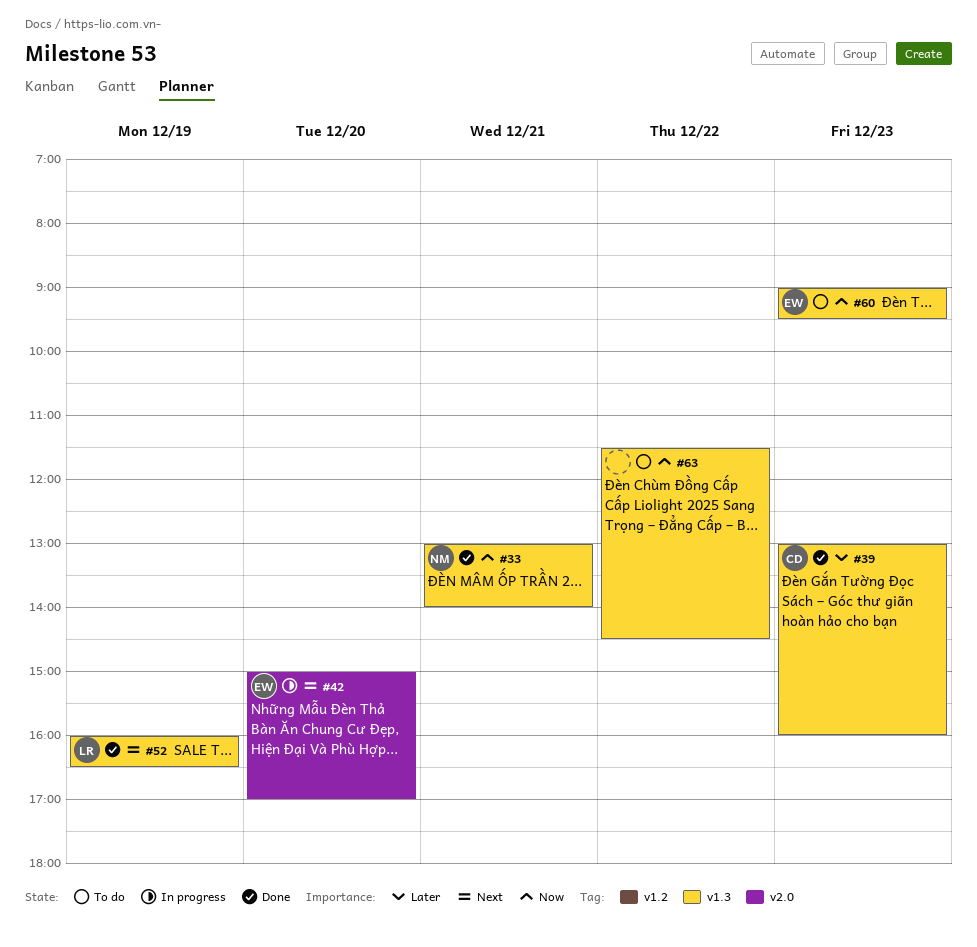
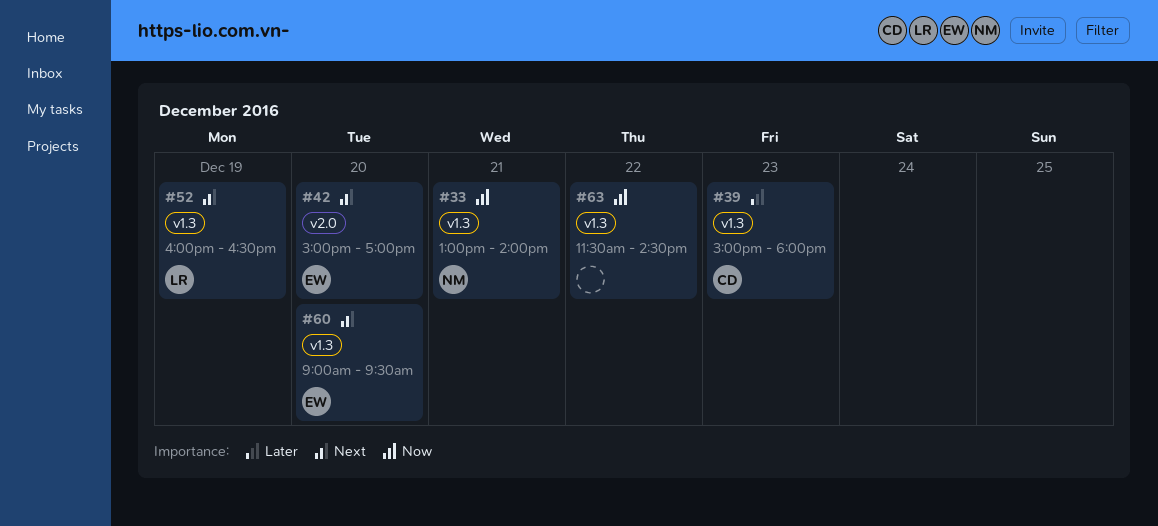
#39, begins: 13:00 -> 15:00
#39, ends: 16:00 -> 18:00
#60, priority: Now -> Next
#60, day: Dec 23 -> Dec 20

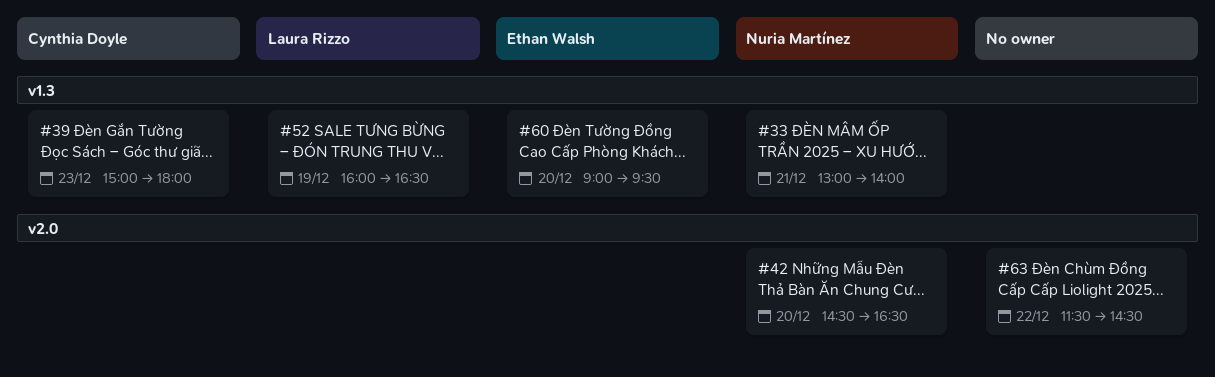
#42, owner: Ethan Walsh -> Nuria Martínez
#42, begins: 15:00 -> 14:30
#42, ends: 17:00 -> 16:30
#63, label: v1.3 -> v2.0

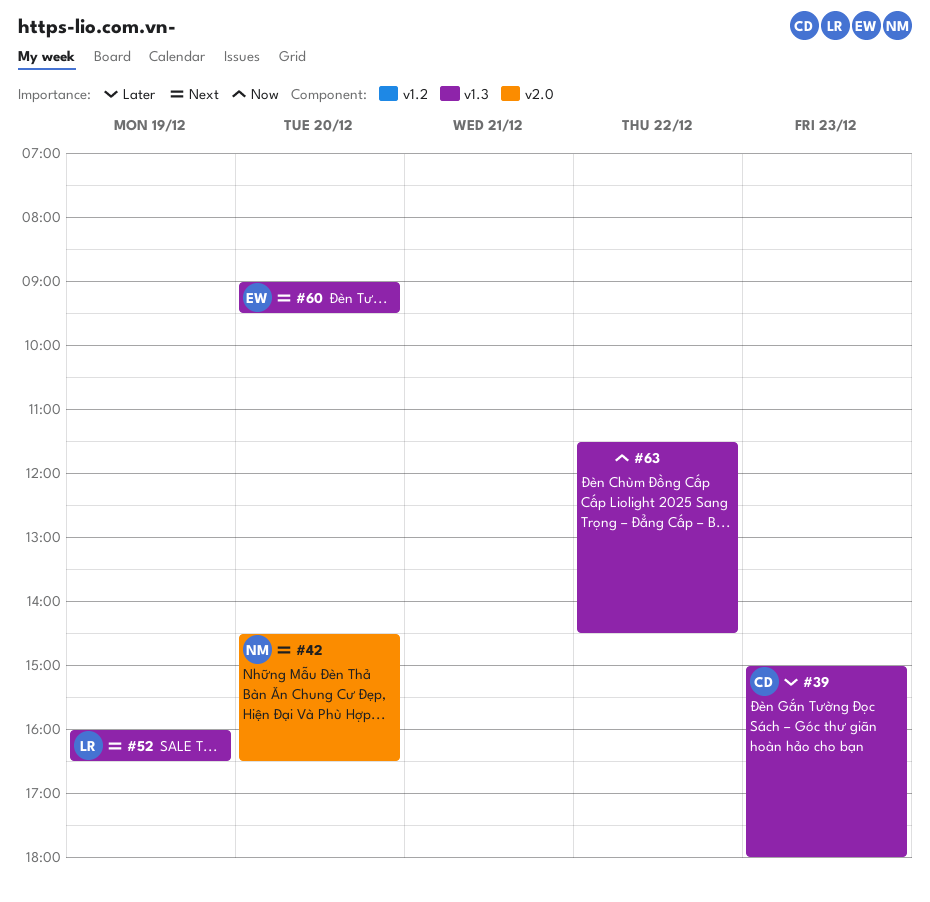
#33: present -> none
#63, label: v2.0 -> v1.3

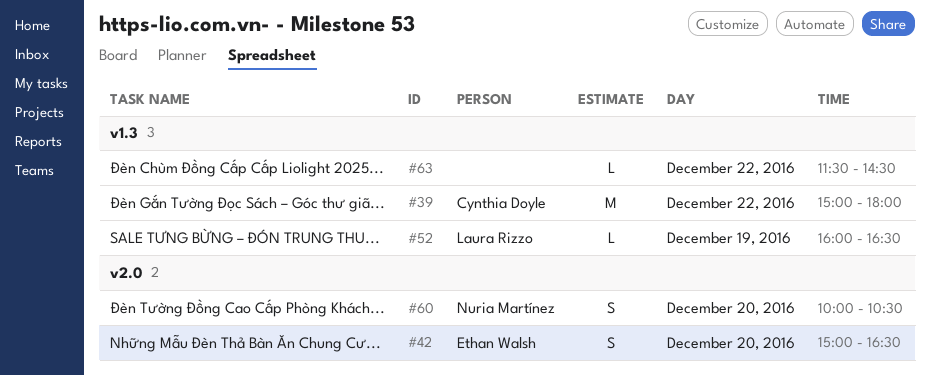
#39, day: Dec 23 -> Dec 22
#42, owner: Nuria Martínez -> Ethan Walsh
#42, begins: 14:30 -> 15:00
#60, owner: Ethan Walsh -> Nuria Martínez
#60, label: v1.3 -> v2.0
#60, begins: 09:00 -> 10:00
#60, ends: 09:30 -> 10:30

